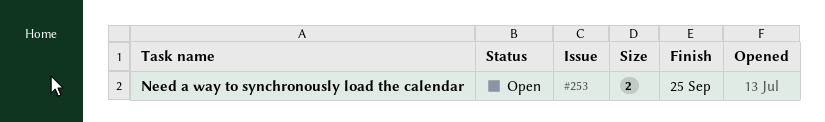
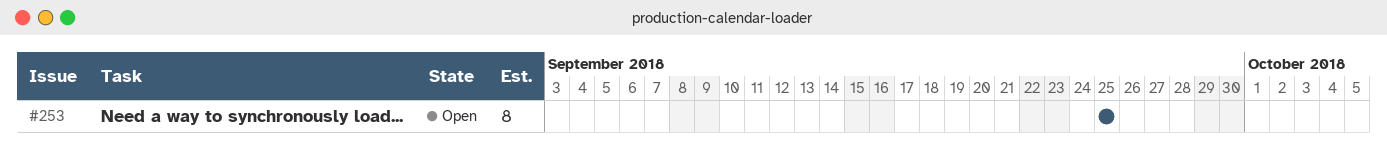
#253, estimate: 2 -> 8

